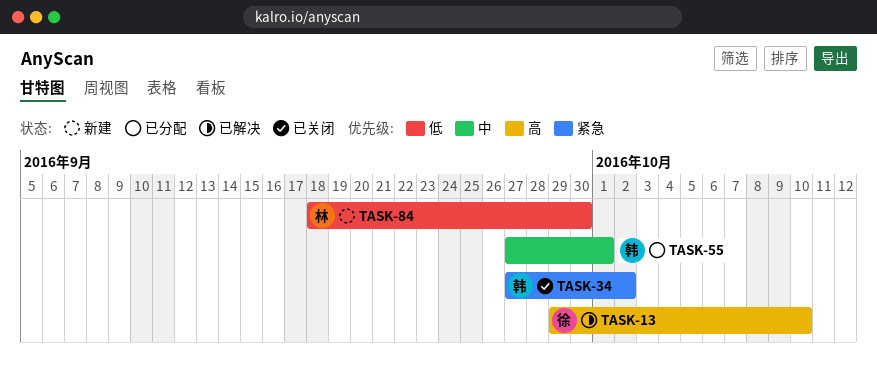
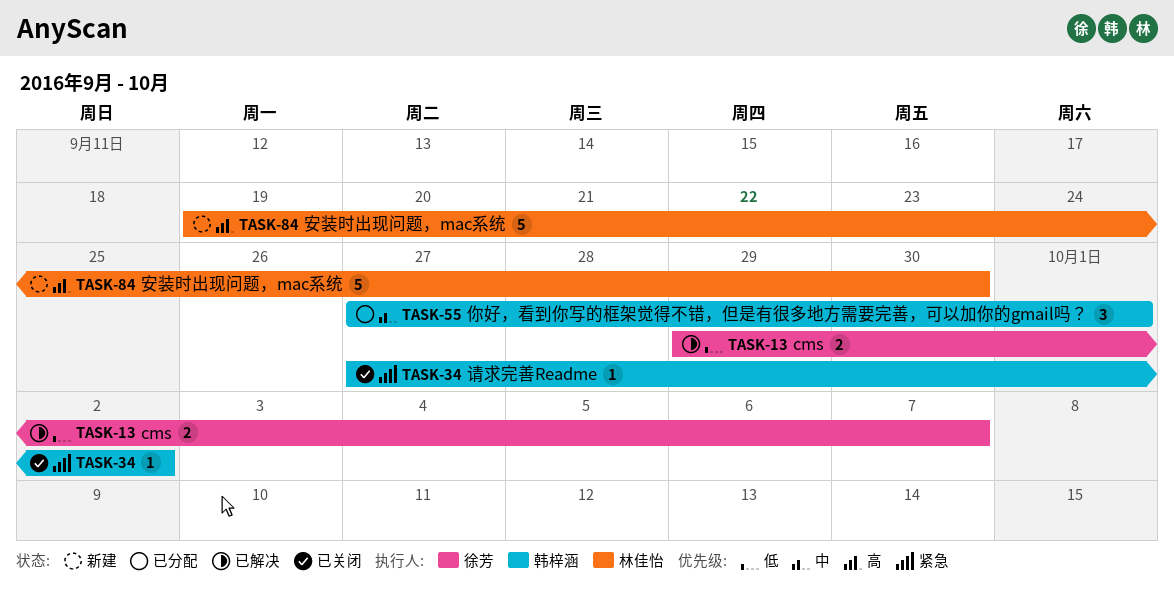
TASK-13, priority: 高 -> 低
TASK-13, due: Oct 10 -> Oct 7
TASK-84, priority: 低 -> 高
TASK-84, start: Sep 18 -> Sep 19

